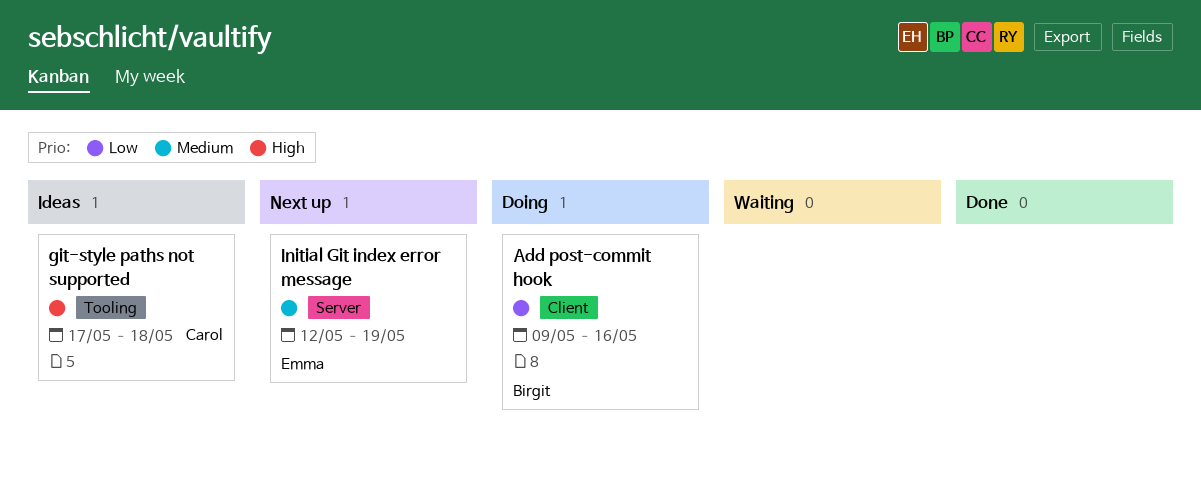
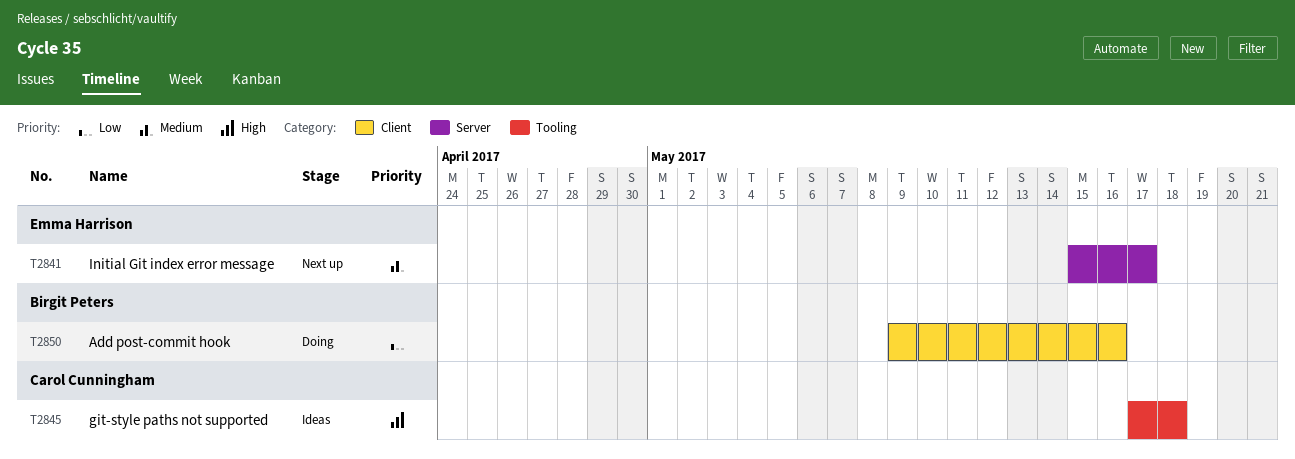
Initial Git index error message, start: May 12 -> May 15
Initial Git index error message, due: May 19 -> May 17

